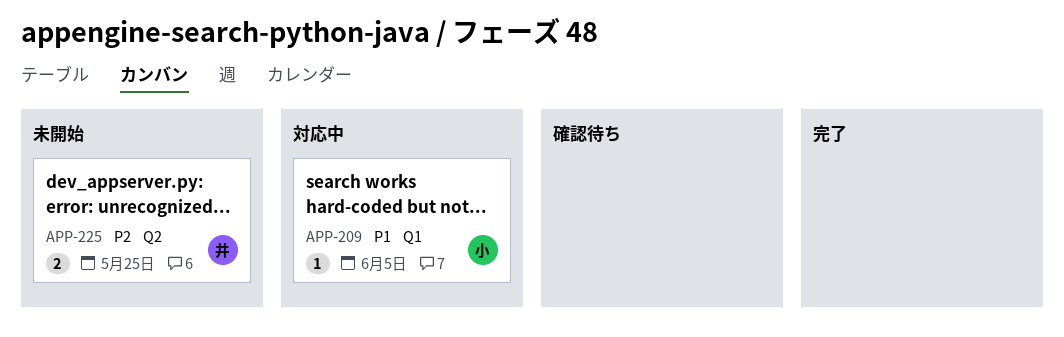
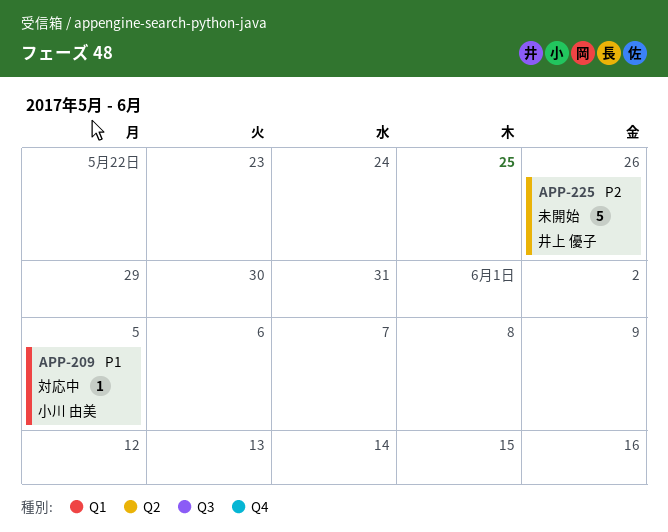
APP-225, estimate: 2 -> 5
APP-225, due: May 25 -> May 26

